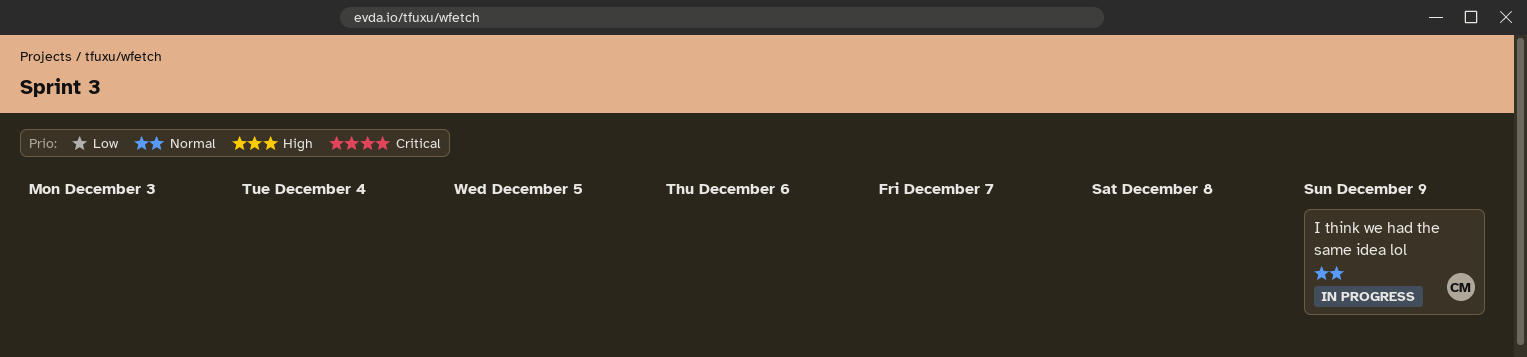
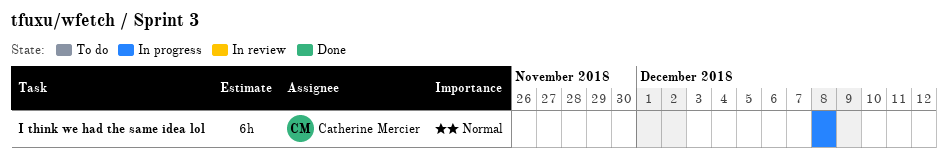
I think we had the same idea lol, due: Dec 9 -> Dec 8

